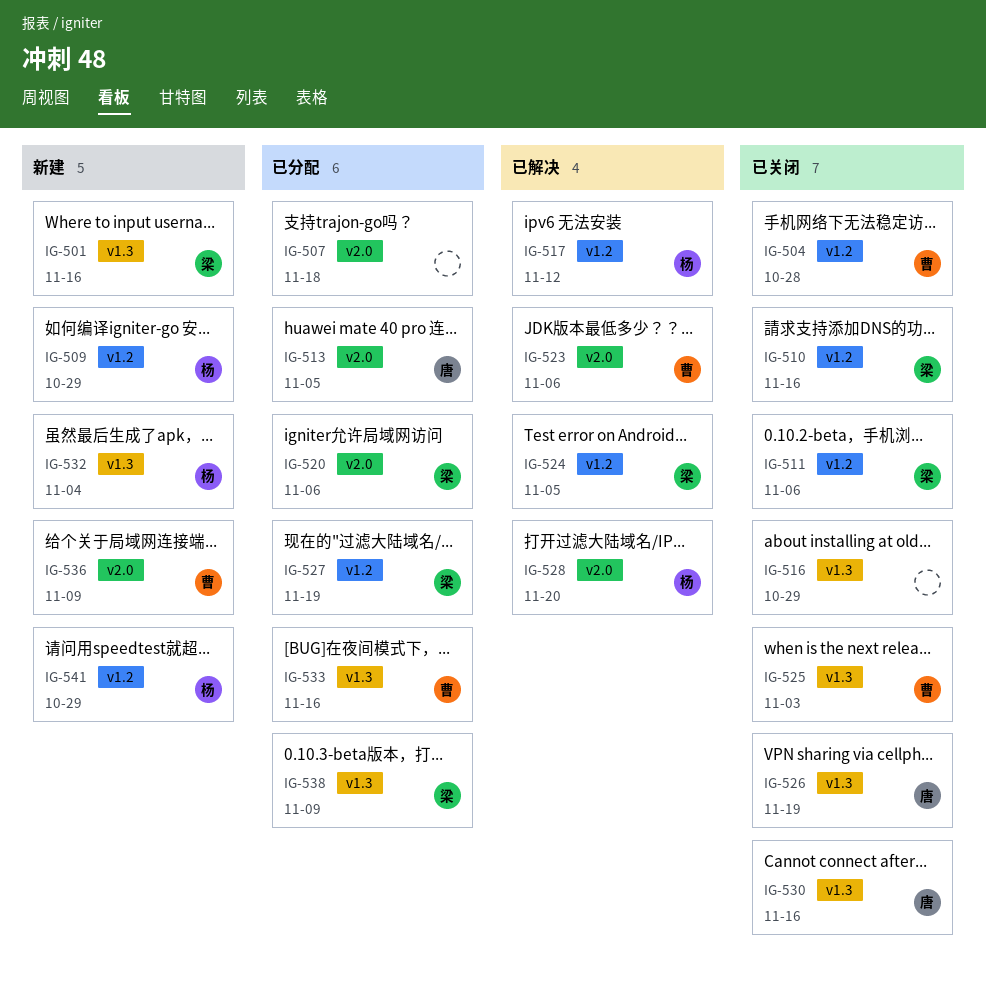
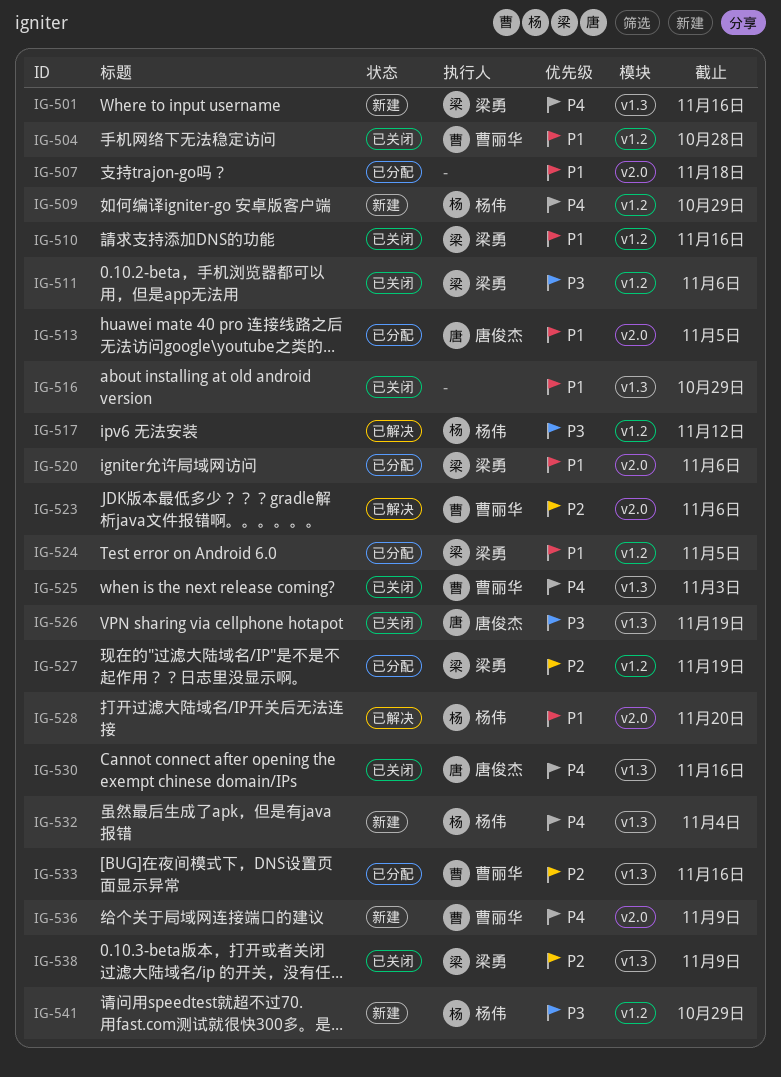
IG-524, status: 已解决 -> 已分配
IG-538, status: 已分配 -> 已关闭

